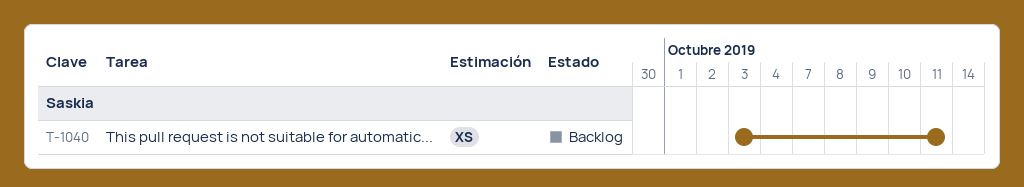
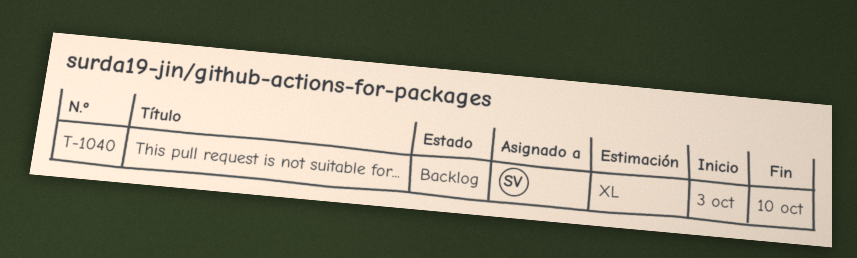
T-1040, estimate: XS -> XL
T-1040, due: Oct 11 -> Oct 10

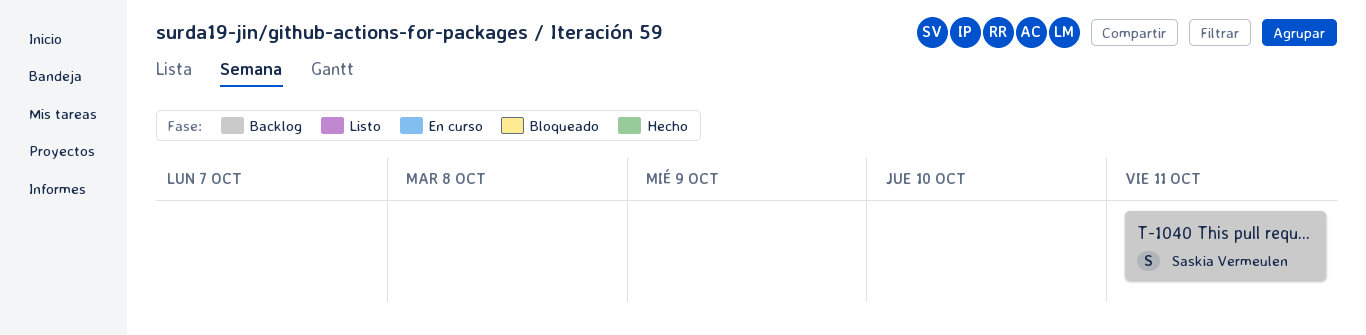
T-1040, estimate: XL -> S
T-1040, due: Oct 10 -> Oct 11

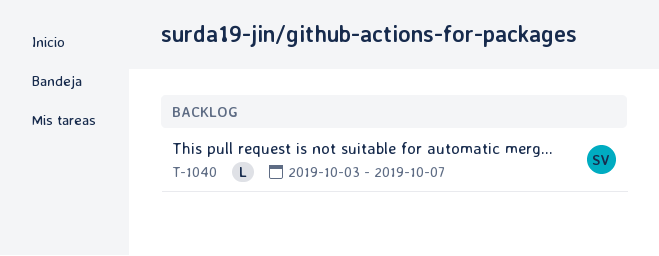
T-1040, estimate: S -> L
T-1040, due: Oct 11 -> Oct 7

